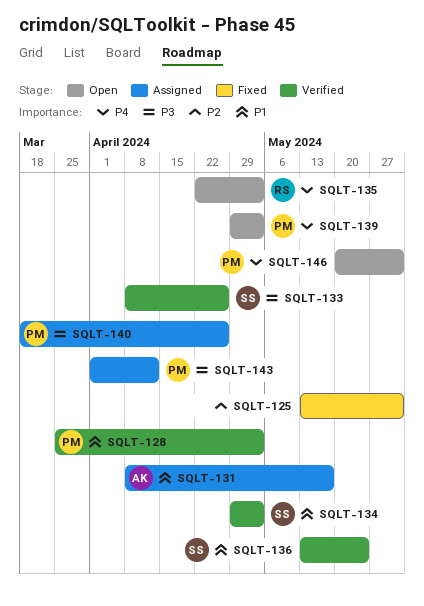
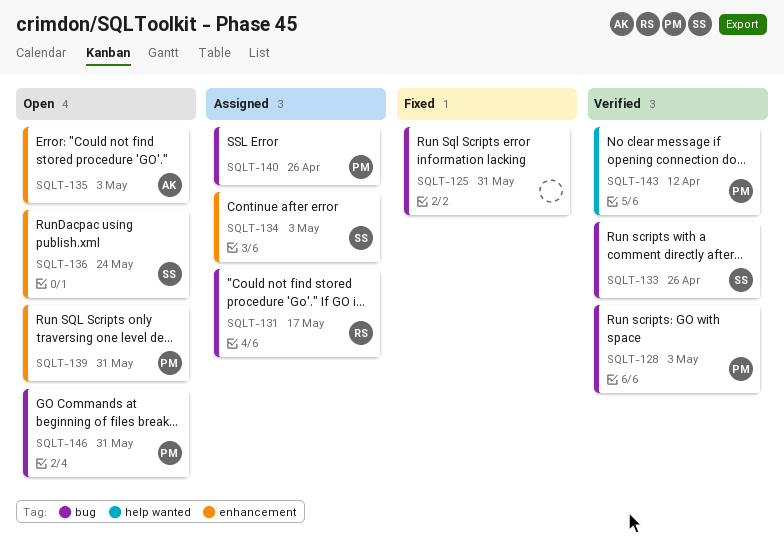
SQLT-131, owner: AK -> RS
SQLT-134, status: Verified -> Assigned
SQLT-135, owner: RS -> AK
SQLT-136, status: Verified -> Open
SQLT-139, due: May 3 -> May 31
SQLT-143, status: Assigned -> Verified

